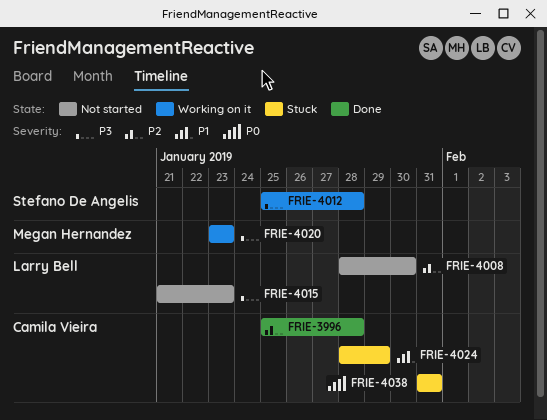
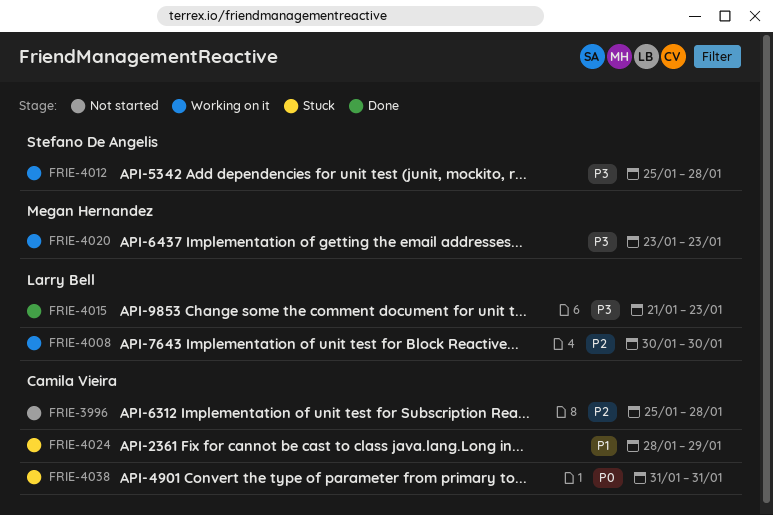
FRIE-3996, status: Done -> Not started
FRIE-4008, status: Not started -> Working on it
FRIE-4008, start: Jan 28 -> Jan 30
FRIE-4015, status: Not started -> Done

